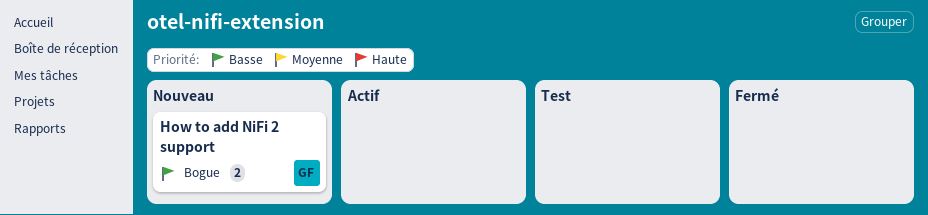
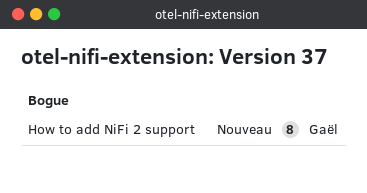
How to add NiFi 2 support, estimate: 2 -> 8

